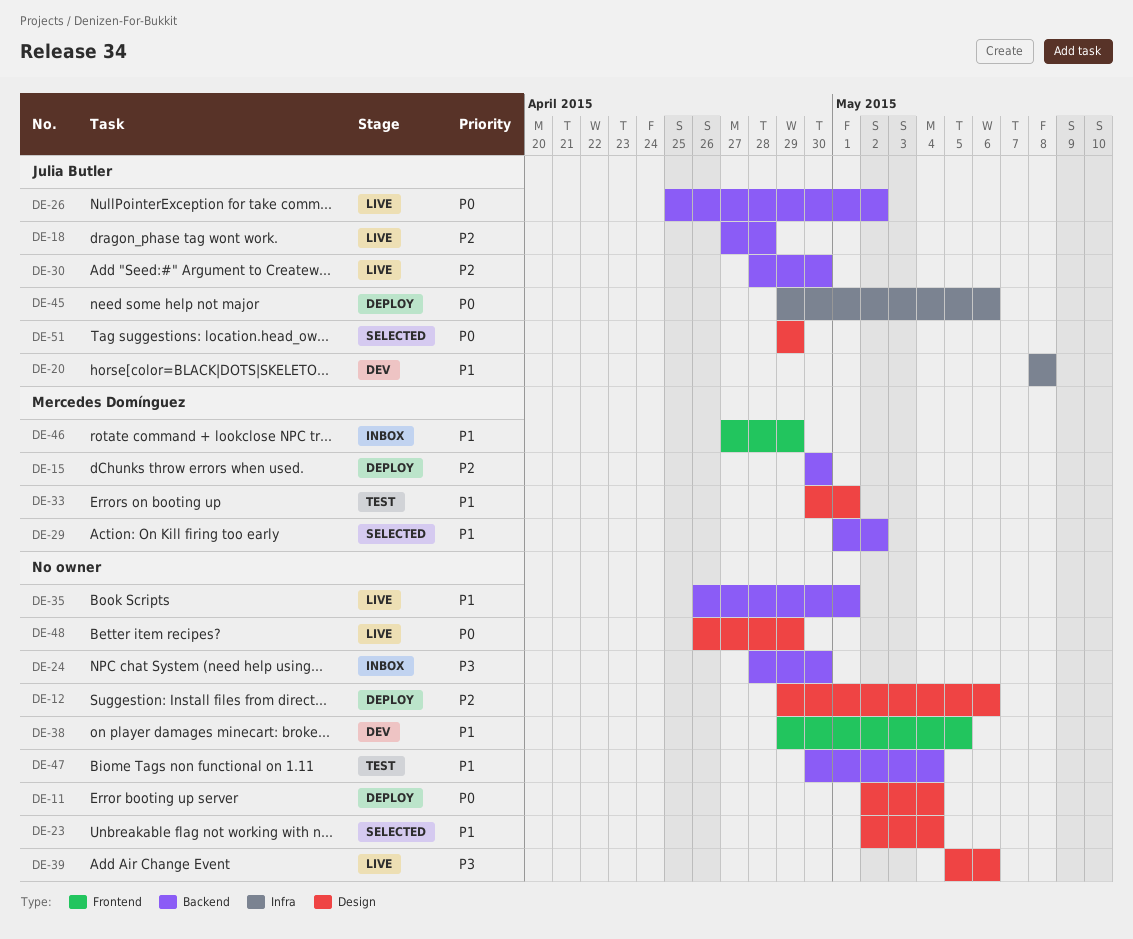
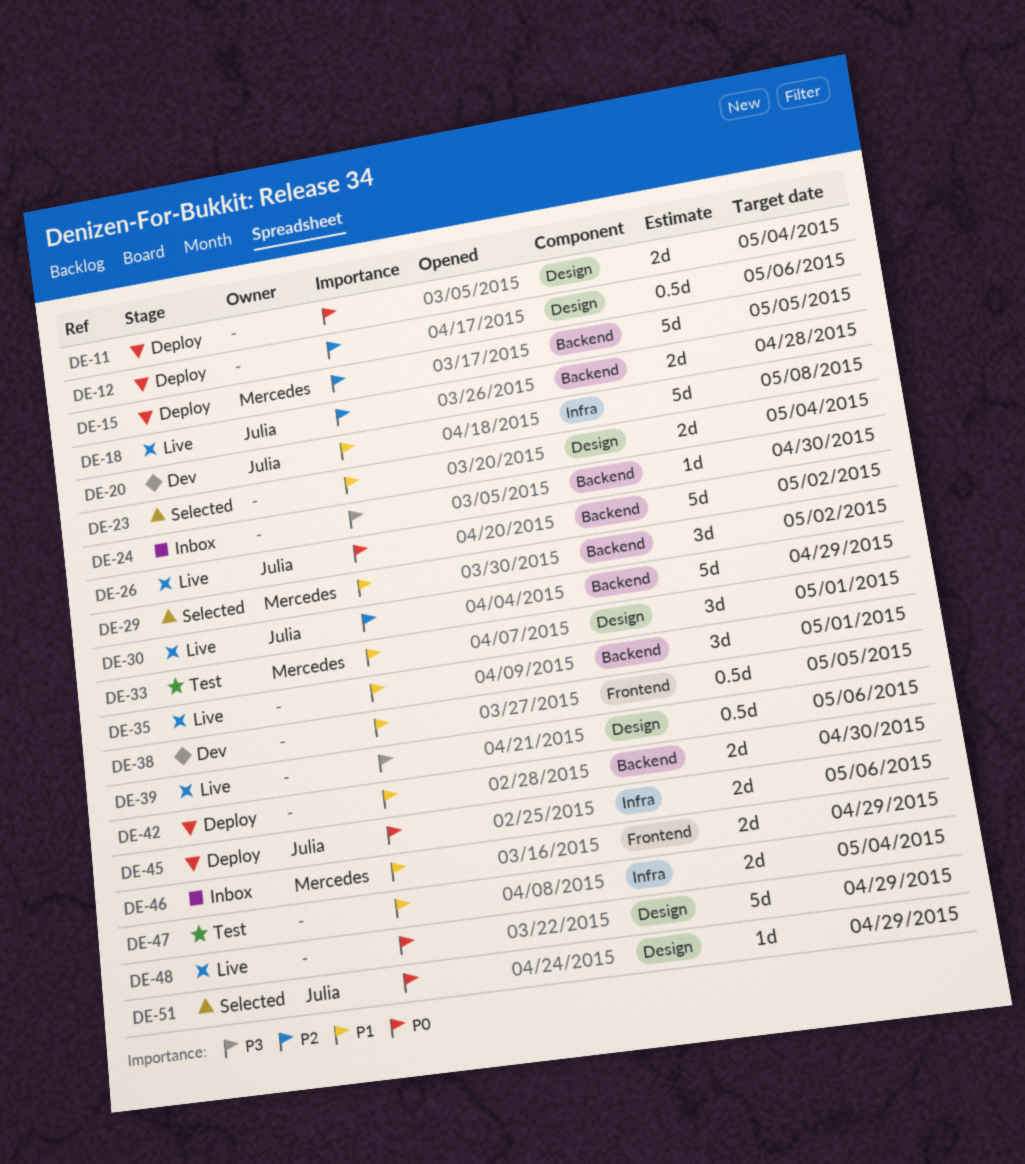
DE-15, due: Apr 30 -> May 5
DE-30, due: Apr 30 -> Apr 29
DE-42: none -> present
DE-47, label: Backend -> Infra

